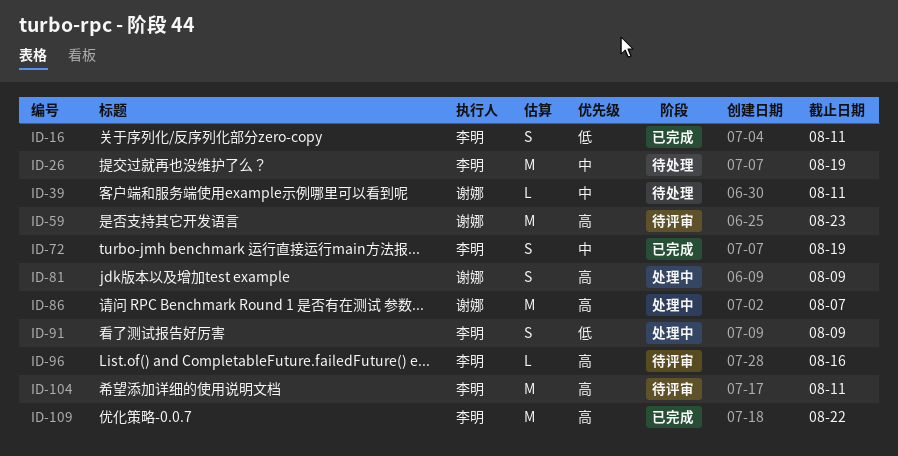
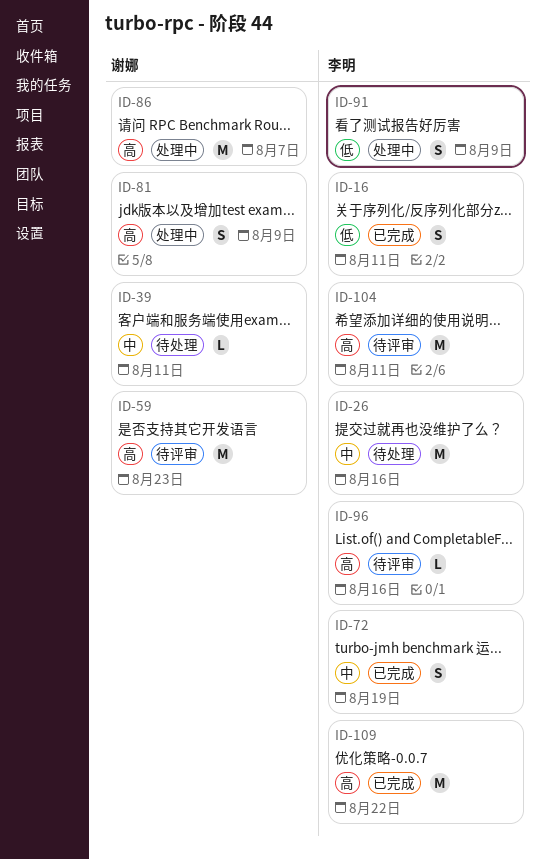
ID-26, due: Aug 19 -> Aug 16

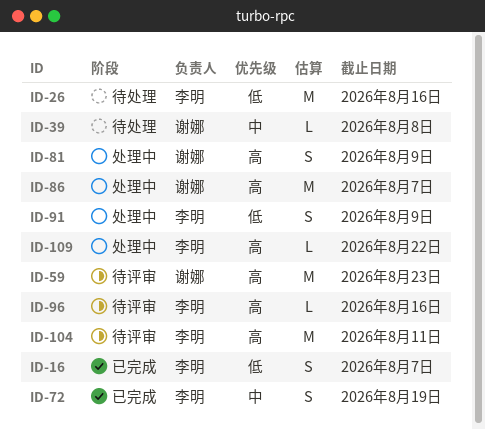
ID-16, due: Aug 11 -> Aug 7
ID-26, priority: 中 -> 低
ID-39, due: Aug 11 -> Aug 8
ID-109, status: 已完成 -> 处理中
ID-109, estimate: M -> L

